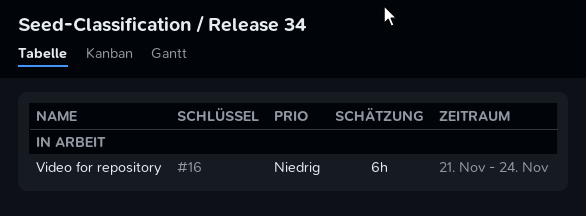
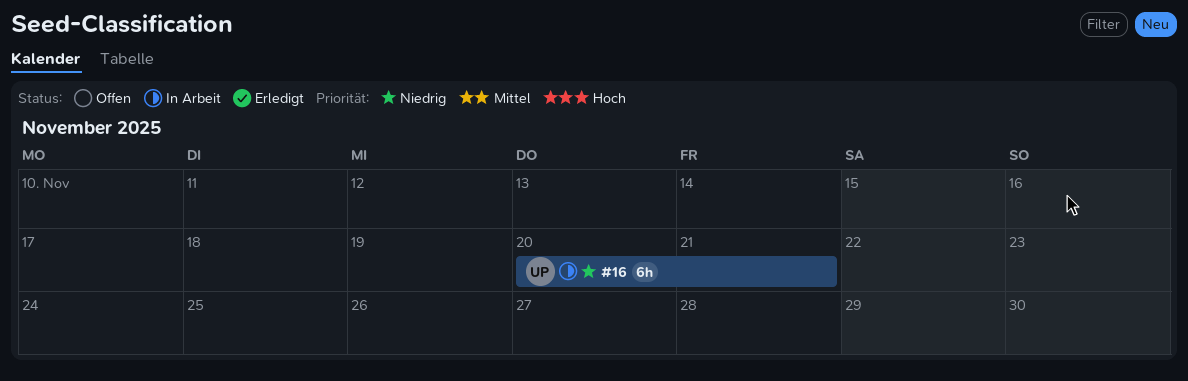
#16, start: Nov 21 -> Nov 20
#16, due: Nov 24 -> Nov 21

